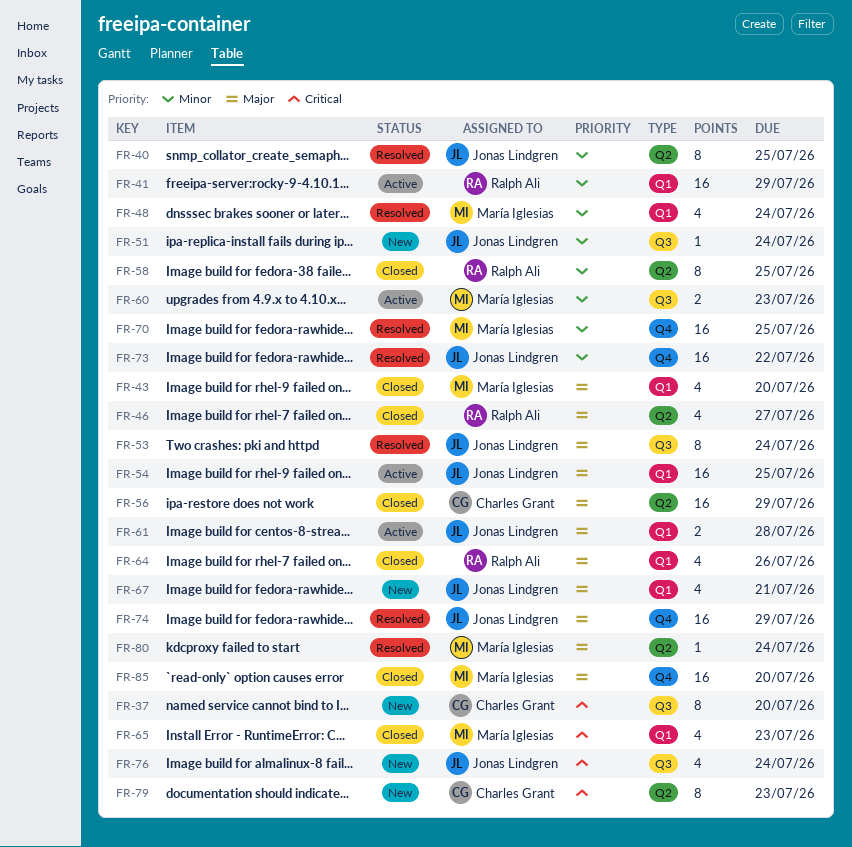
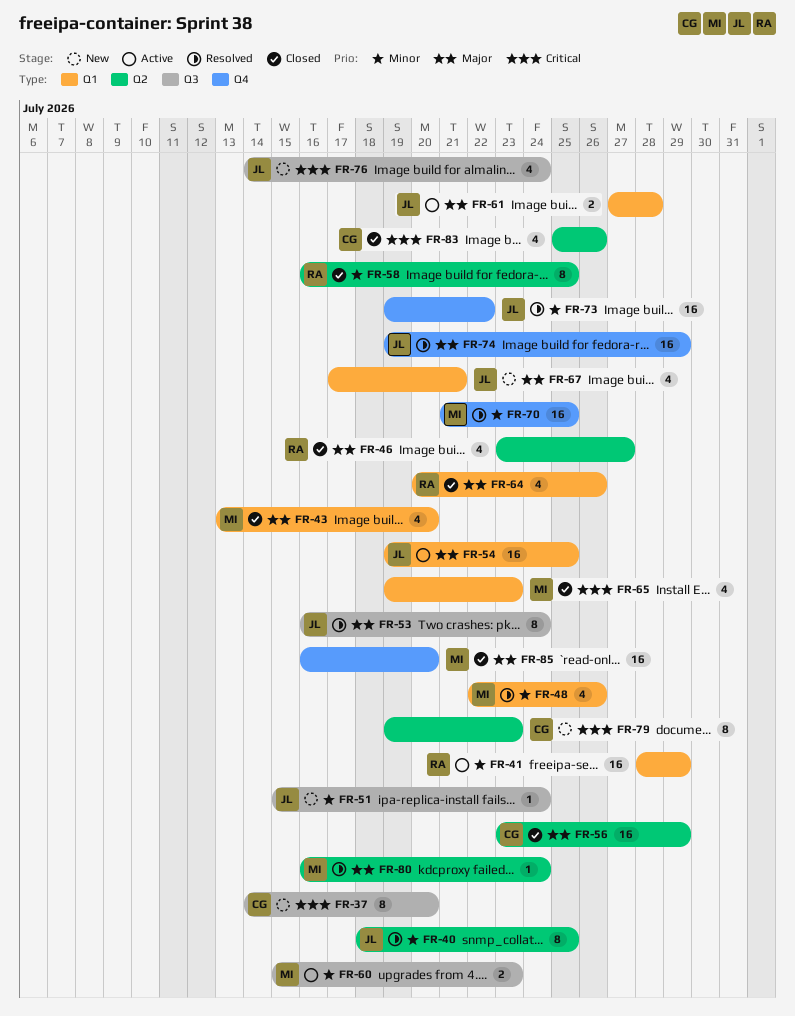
FR-48, due: Jul 24 -> Jul 26
FR-83: none -> present

